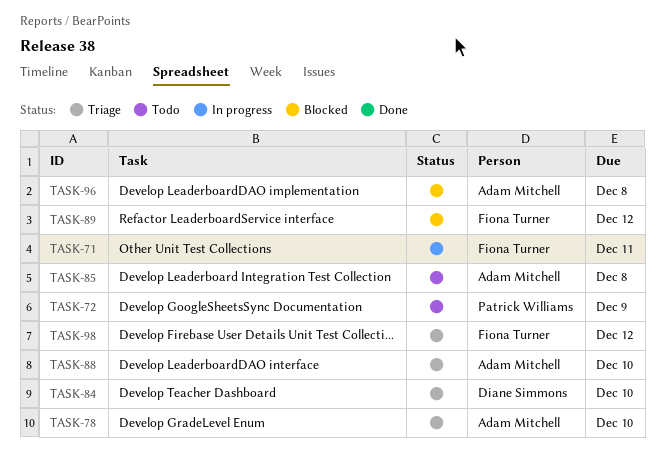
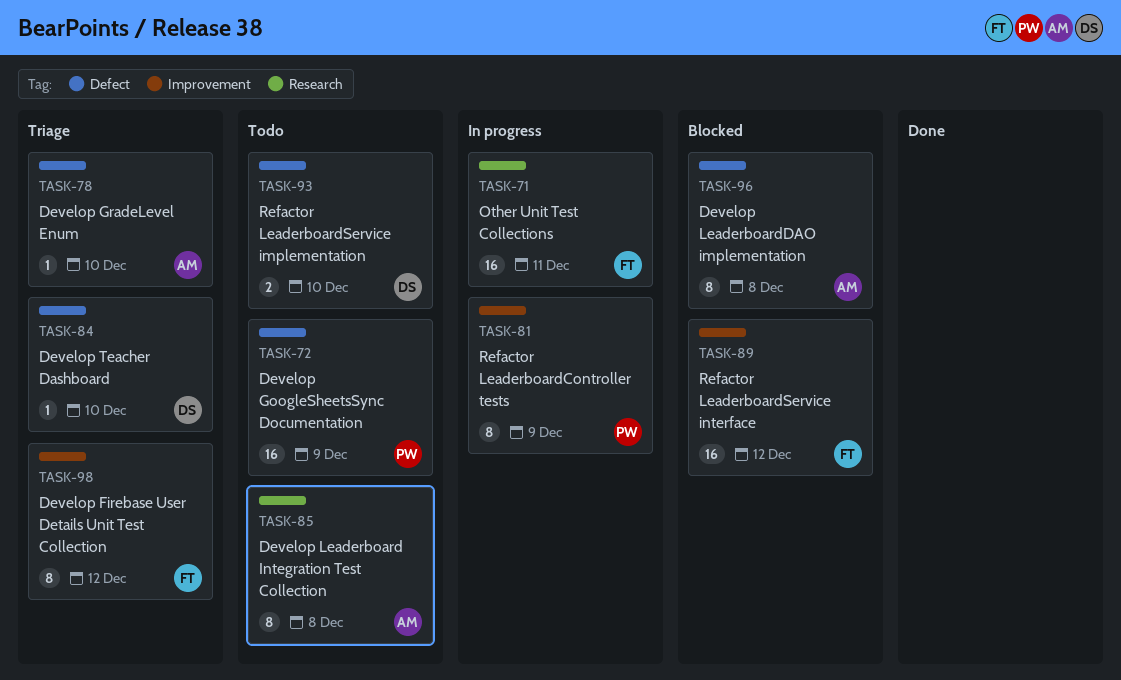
TASK-81: none -> present
TASK-88: present -> none
TASK-93: none -> present

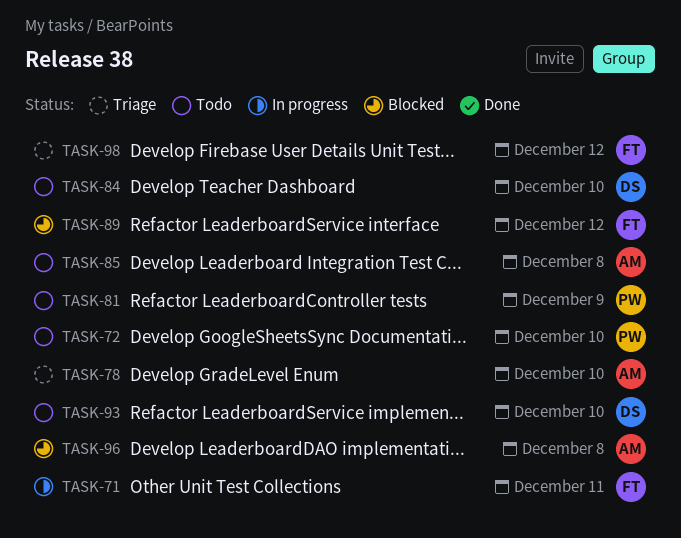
TASK-72, due: Dec 9 -> Dec 10
TASK-81, status: In progress -> Todo
TASK-84, status: Triage -> Todo

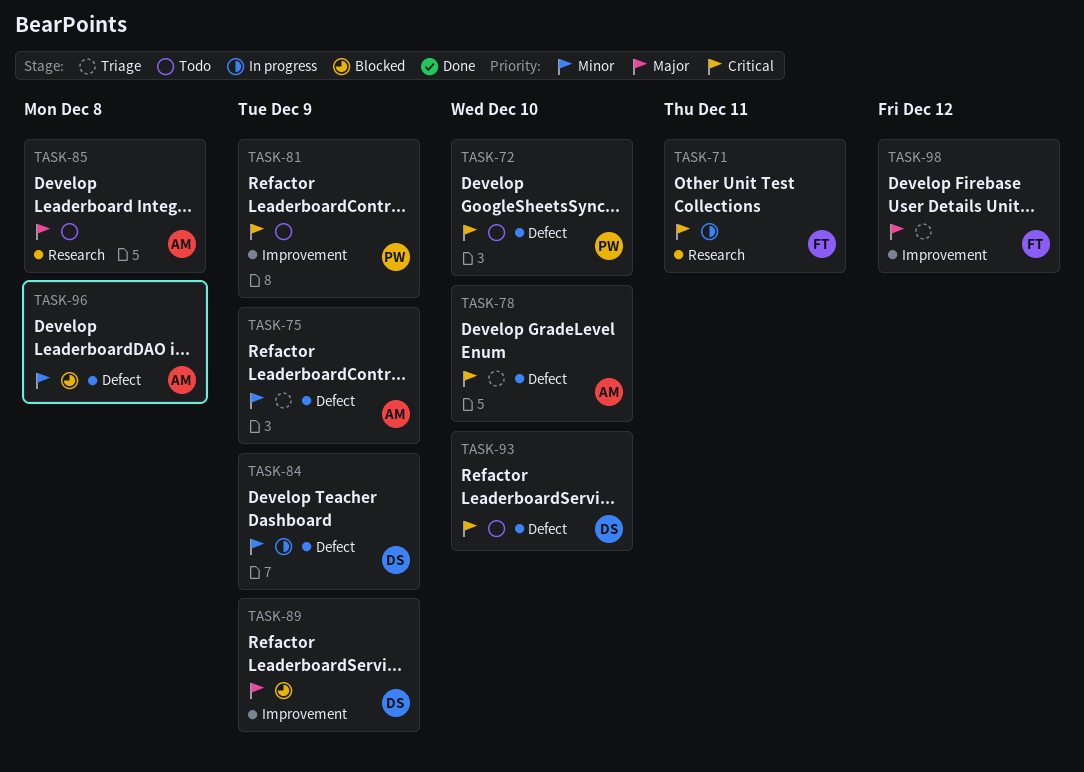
TASK-75: none -> present
TASK-84, status: Todo -> In progress
TASK-84, due: Dec 10 -> Dec 9
TASK-89, owner: FT -> DS
TASK-89, due: Dec 12 -> Dec 9

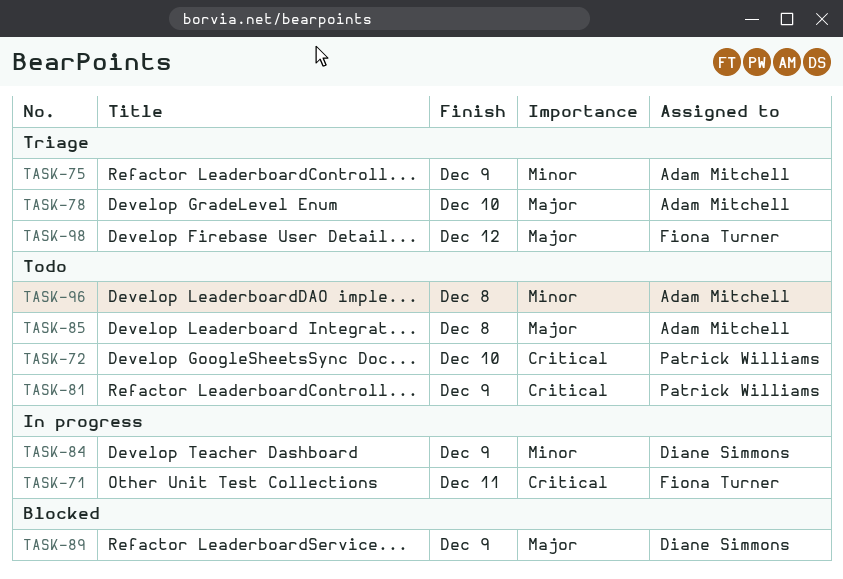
TASK-78, priority: Critical -> Major
TASK-93: present -> none
TASK-96, status: Blocked -> Todo

